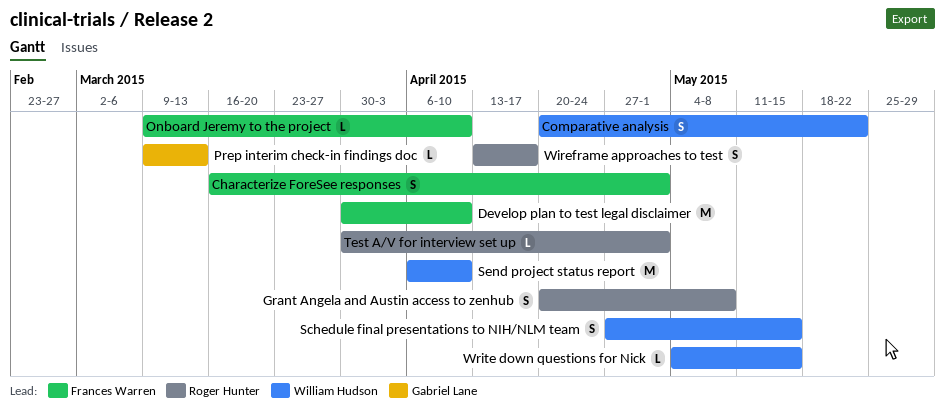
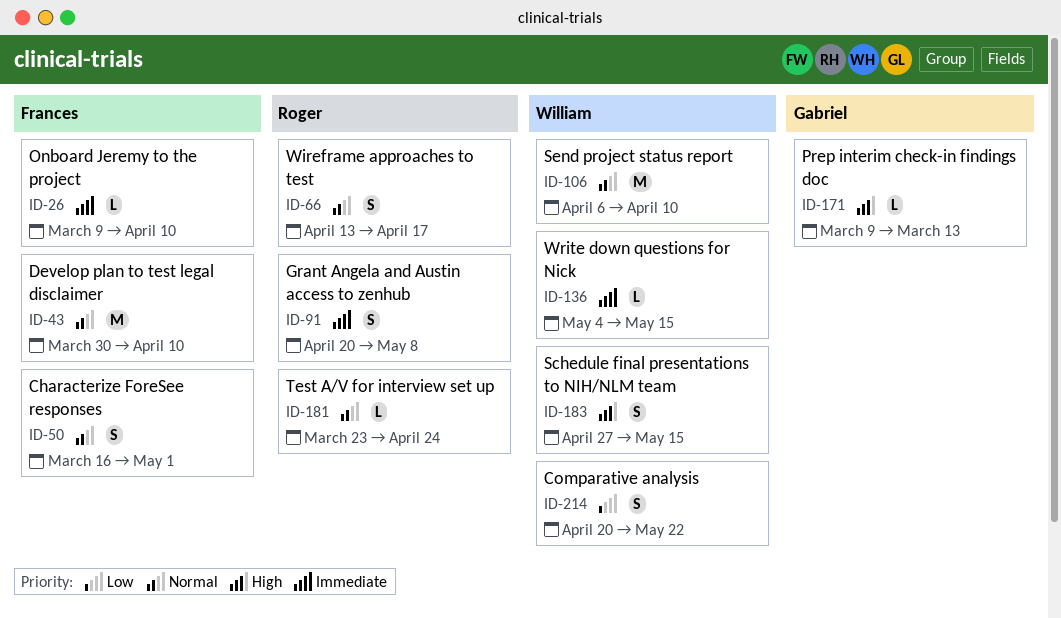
Test A/V for interview set up, start: Mar 30 -> Mar 23
Test A/V for interview set up, due: May 1 -> Apr 24

